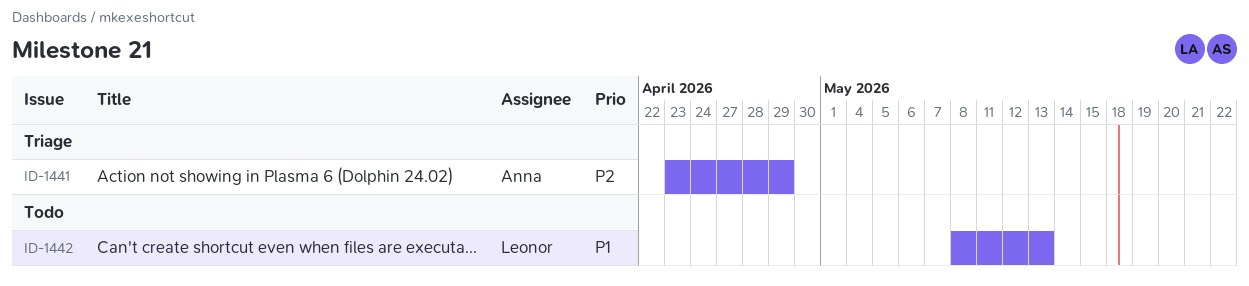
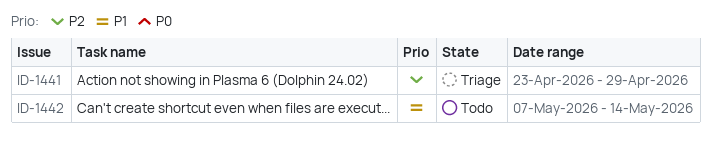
ID-1442, start: May 8 -> May 7
ID-1442, due: May 13 -> May 14

